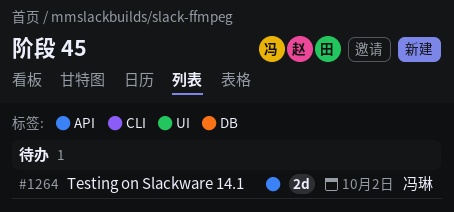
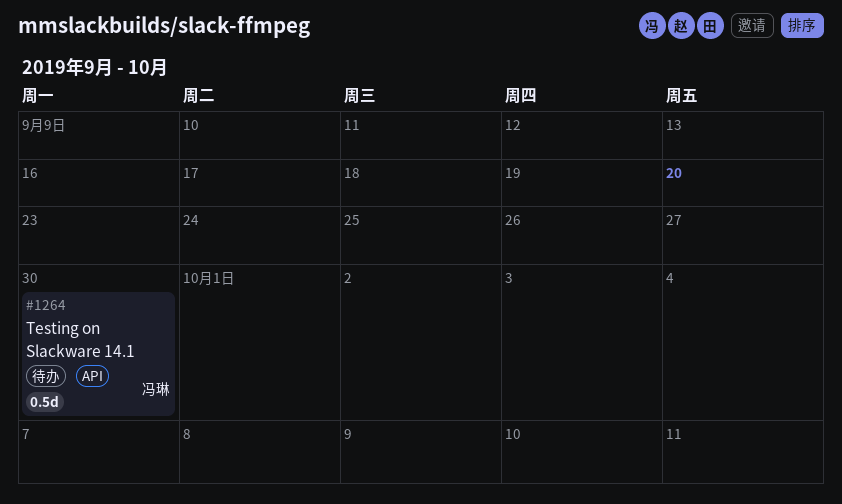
#1264, estimate: 2d -> 0.5d
#1264, due: Oct 2 -> Sep 30

